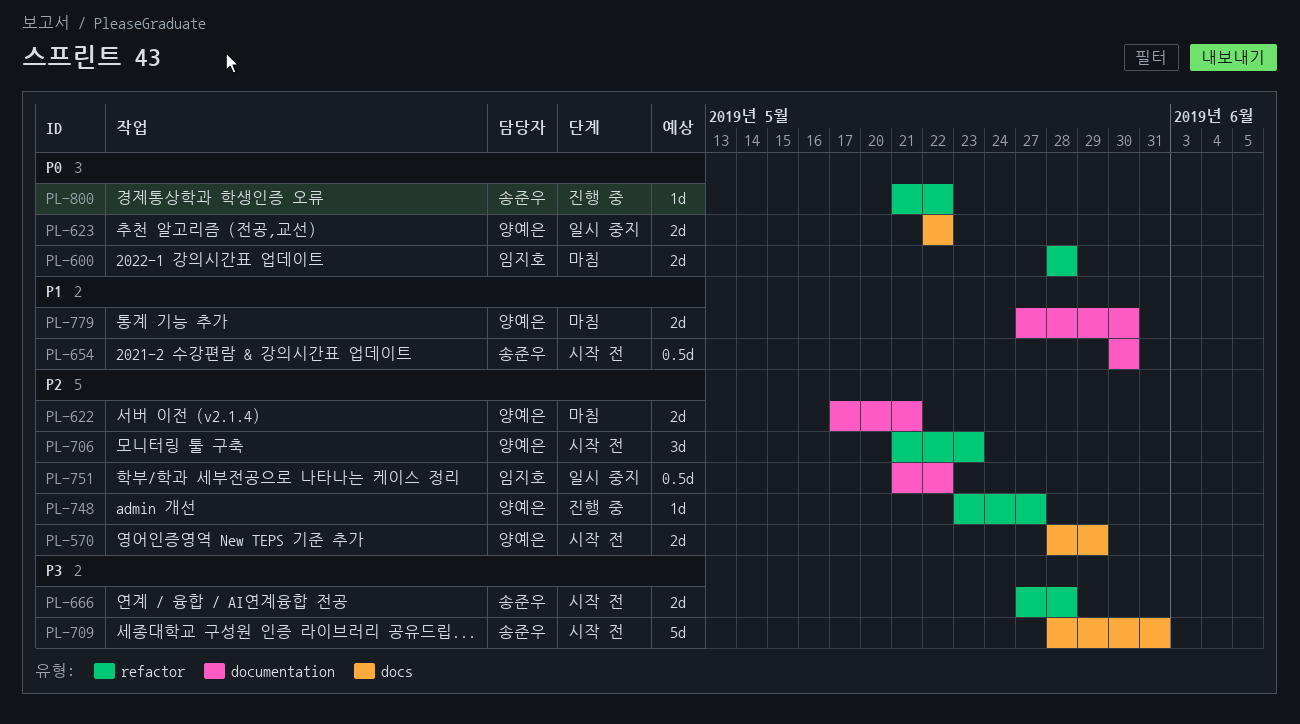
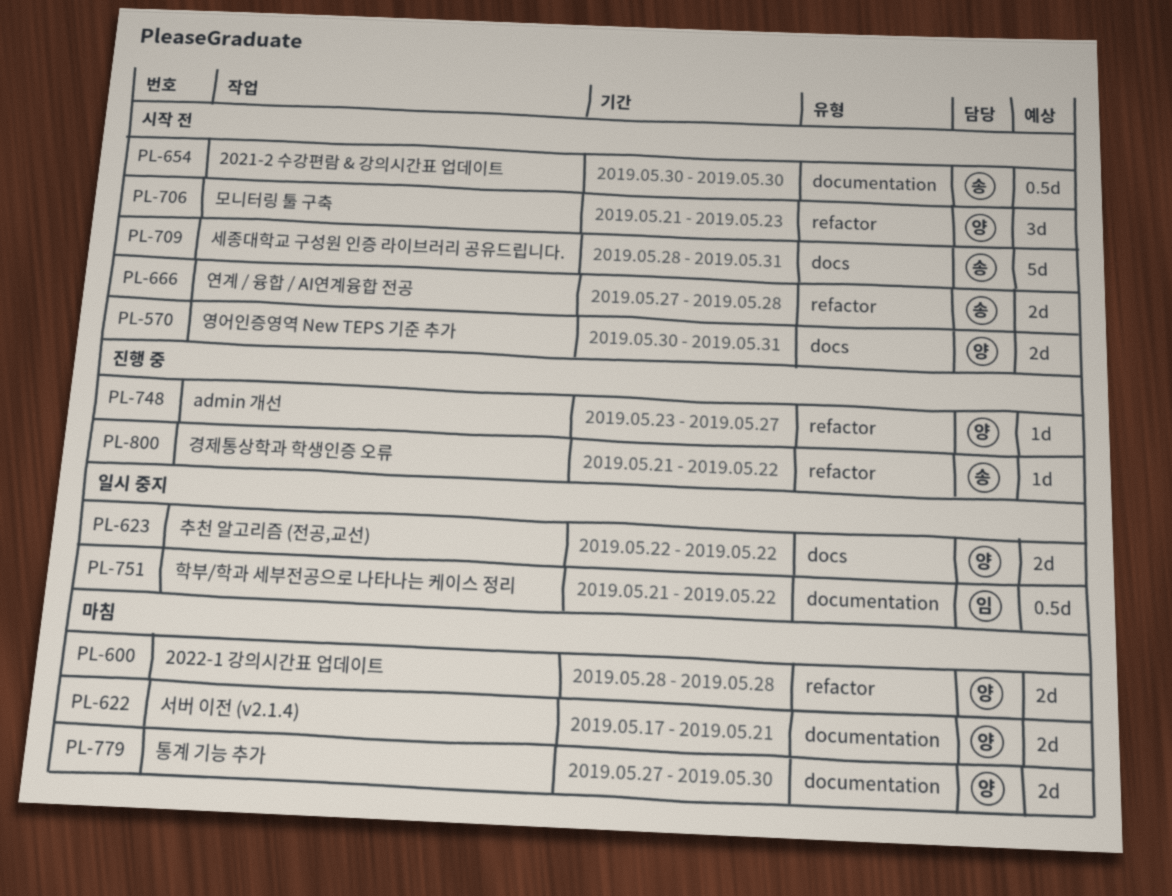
PL-570, start: May 28 -> May 30
PL-570, due: May 29 -> May 31
PL-600, owner: 임지호 -> 양예은

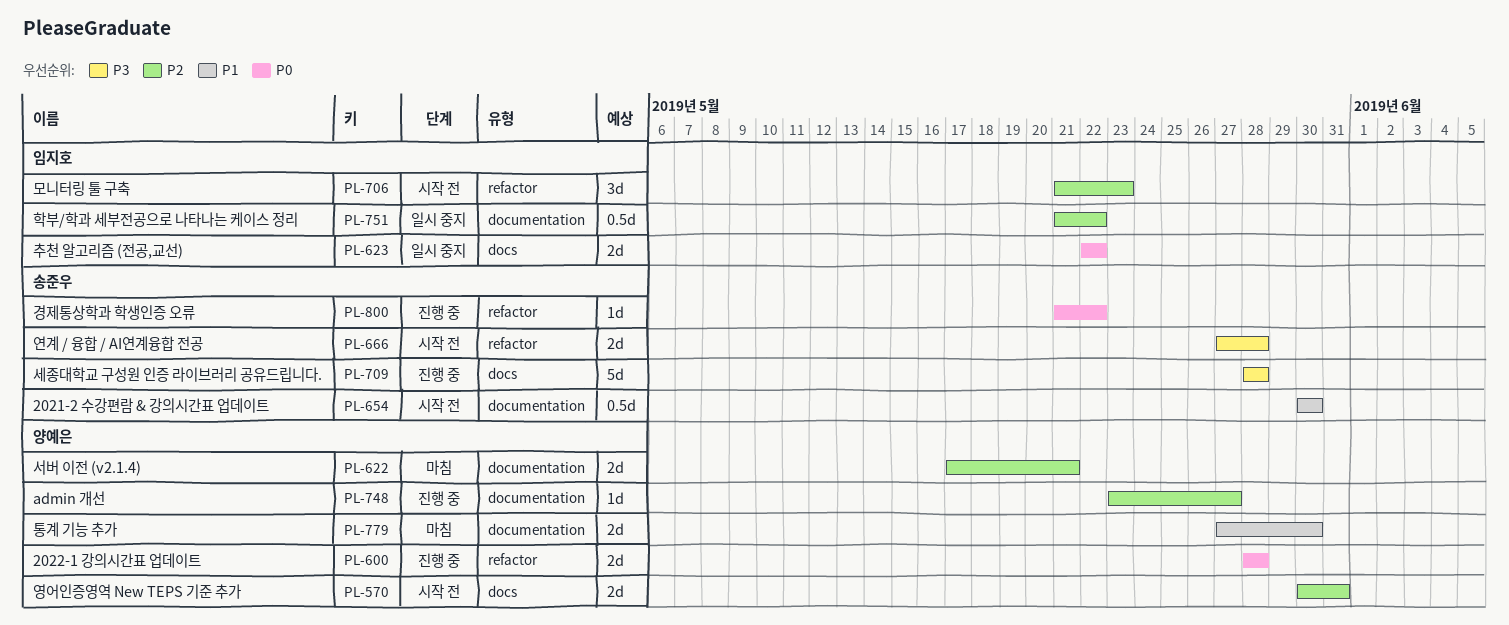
PL-600, status: 마침 -> 진행 중
PL-623, owner: 양예은 -> 임지호
PL-706, owner: 양예은 -> 임지호
PL-709, status: 시작 전 -> 진행 중
PL-709, due: May 31 -> May 28
PL-748, label: refactor -> documentation

